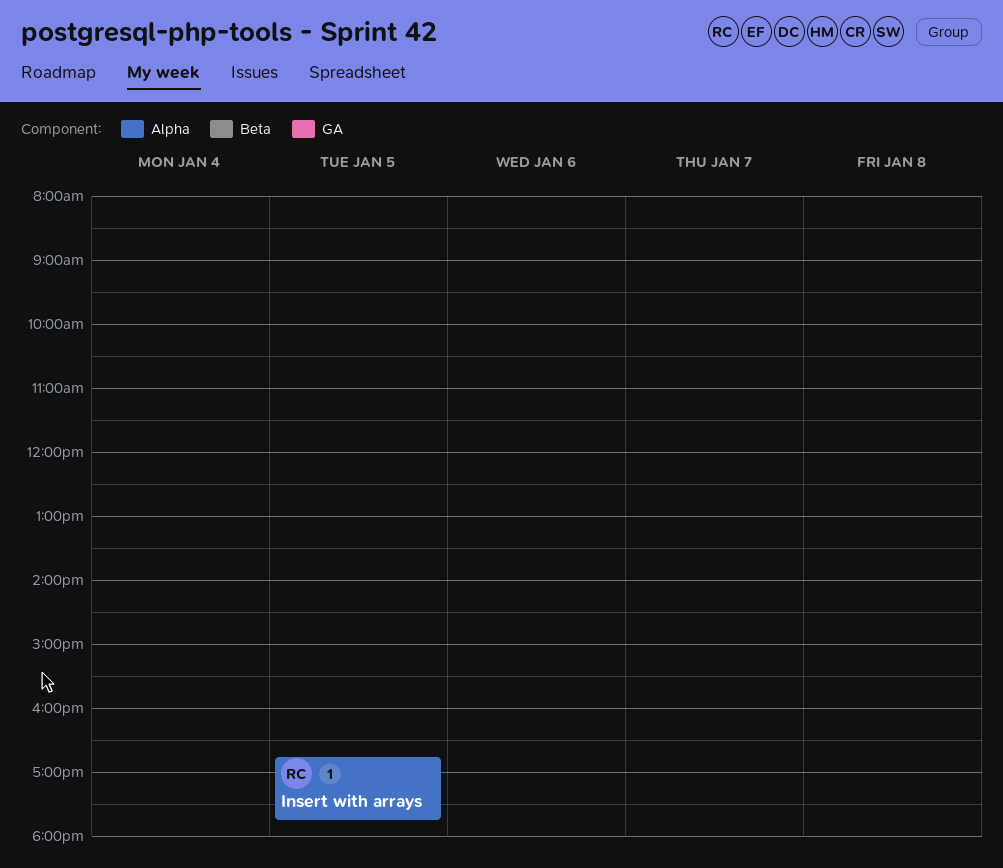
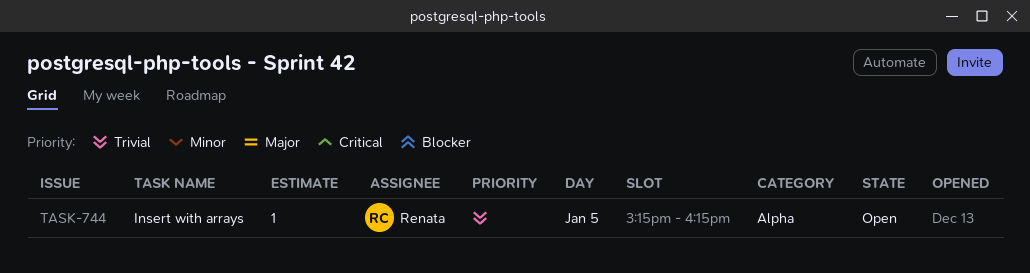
Insert with arrays, begins: 16:45 -> 15:15
Insert with arrays, ends: 17:45 -> 16:15

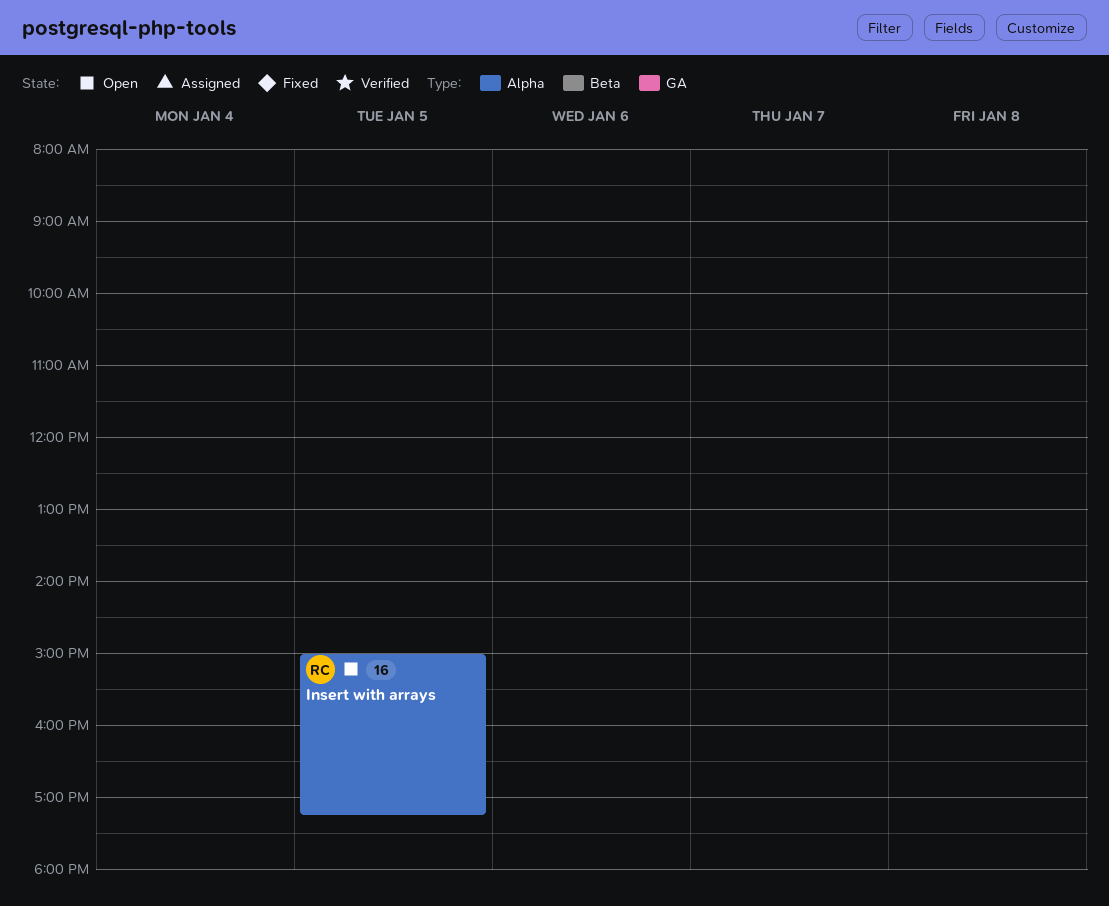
Insert with arrays, estimate: 1 -> 16
Insert with arrays, begins: 15:15 -> 15:00
Insert with arrays, ends: 16:15 -> 17:15

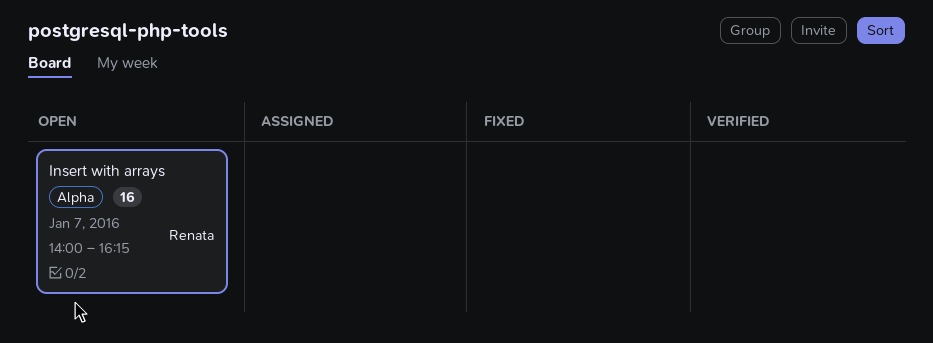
Insert with arrays, day: Jan 5 -> Jan 7
Insert with arrays, begins: 15:00 -> 14:00
Insert with arrays, ends: 17:15 -> 16:15

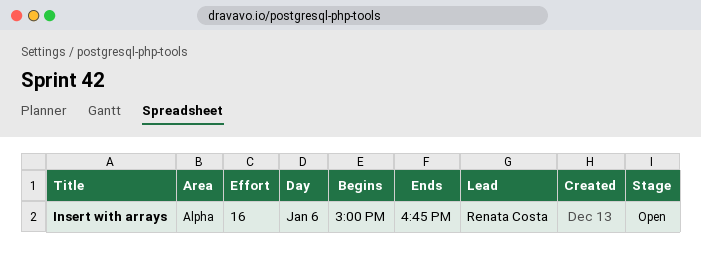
Insert with arrays, day: Jan 7 -> Jan 6
Insert with arrays, begins: 14:00 -> 15:00
Insert with arrays, ends: 16:15 -> 16:45

